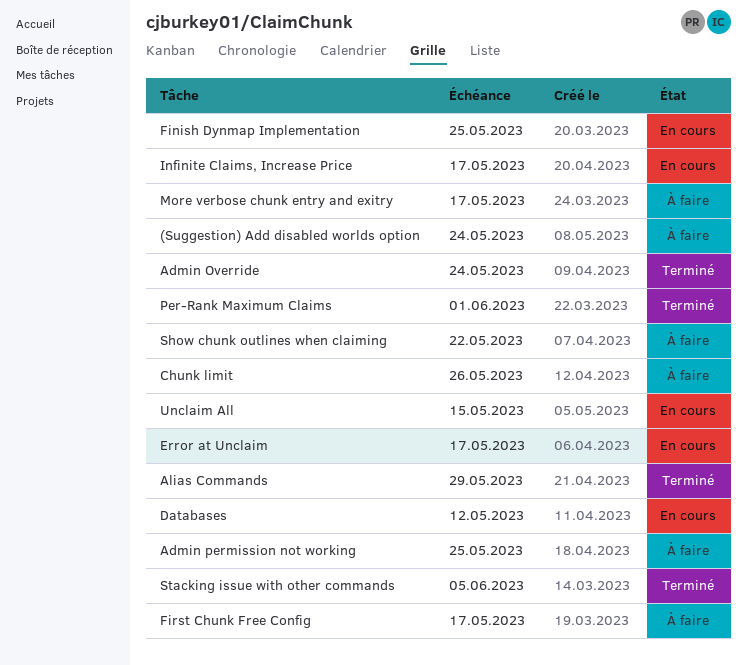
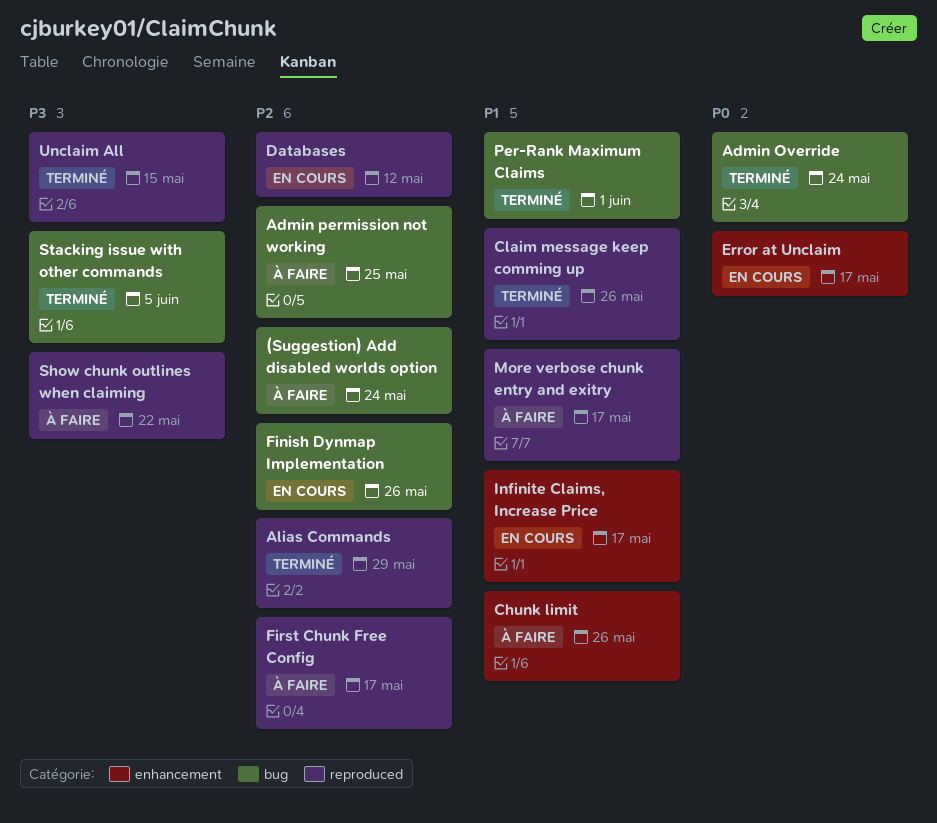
Claim message keep comming up: none -> present
Finish Dynmap Implementation, due: May 25 -> May 26
Unclaim All, status: En cours -> Terminé

